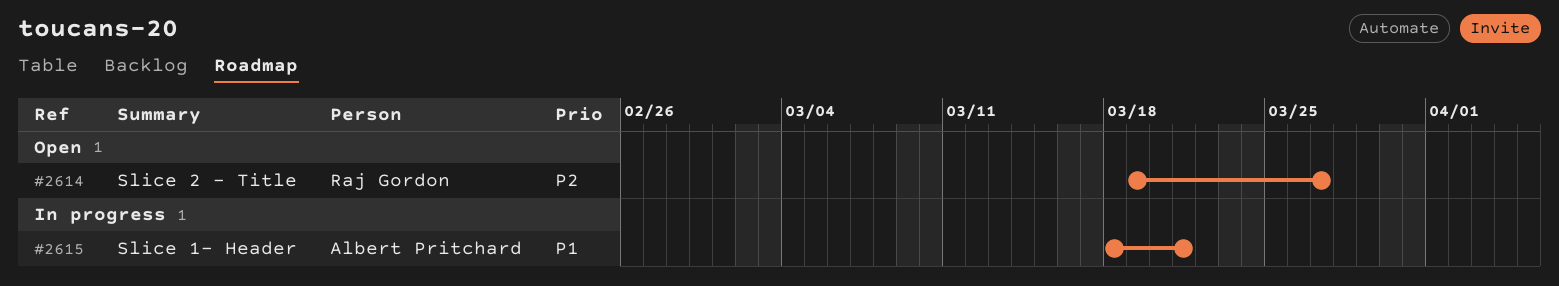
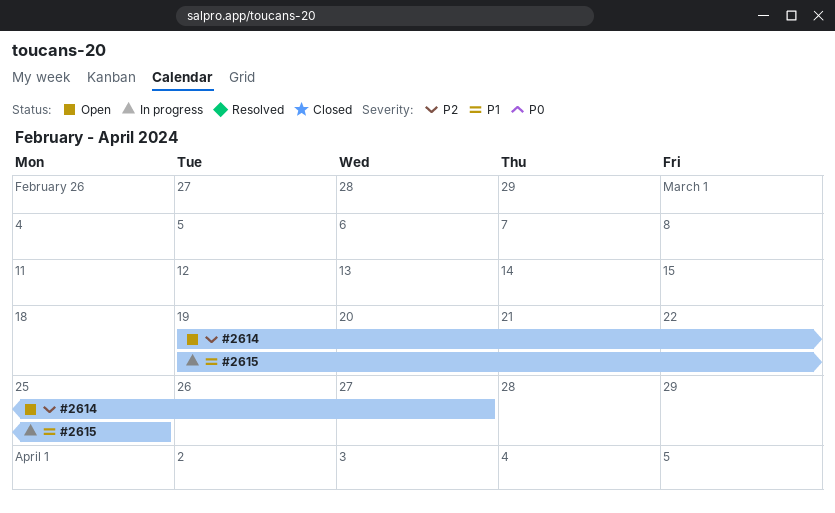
#2615, start: Mar 18 -> Mar 19
#2615, due: Mar 21 -> Mar 25

